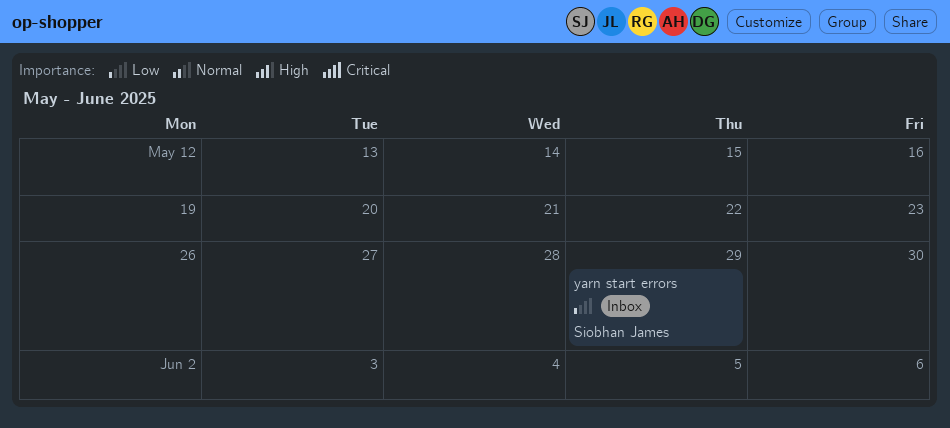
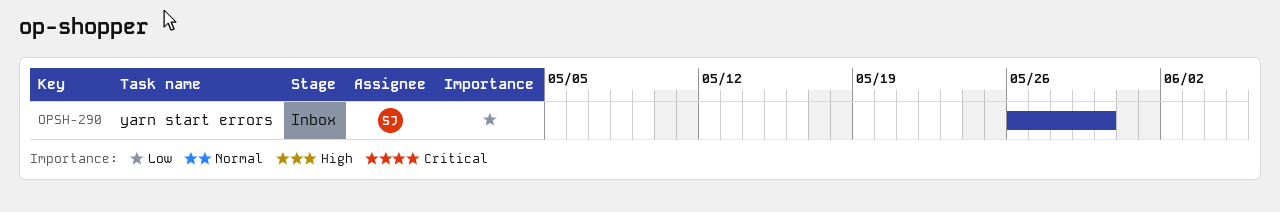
yarn start errors, due: May 29 -> May 30

